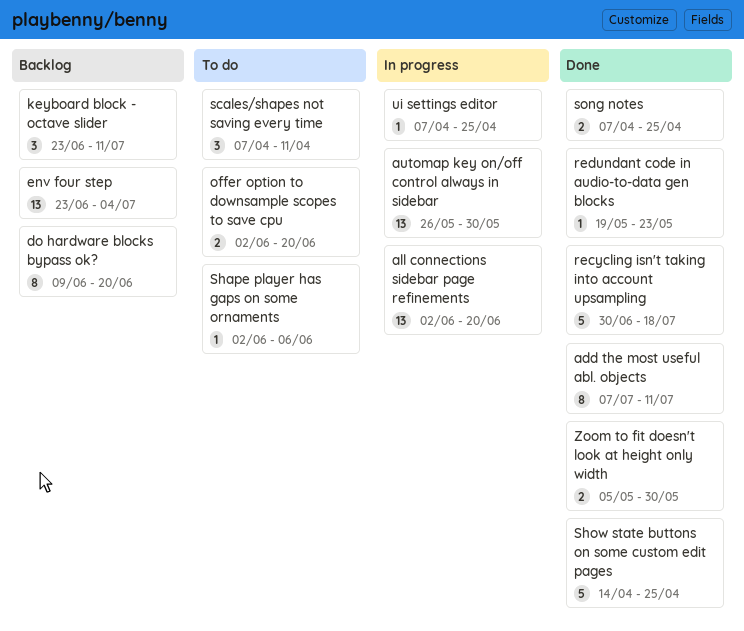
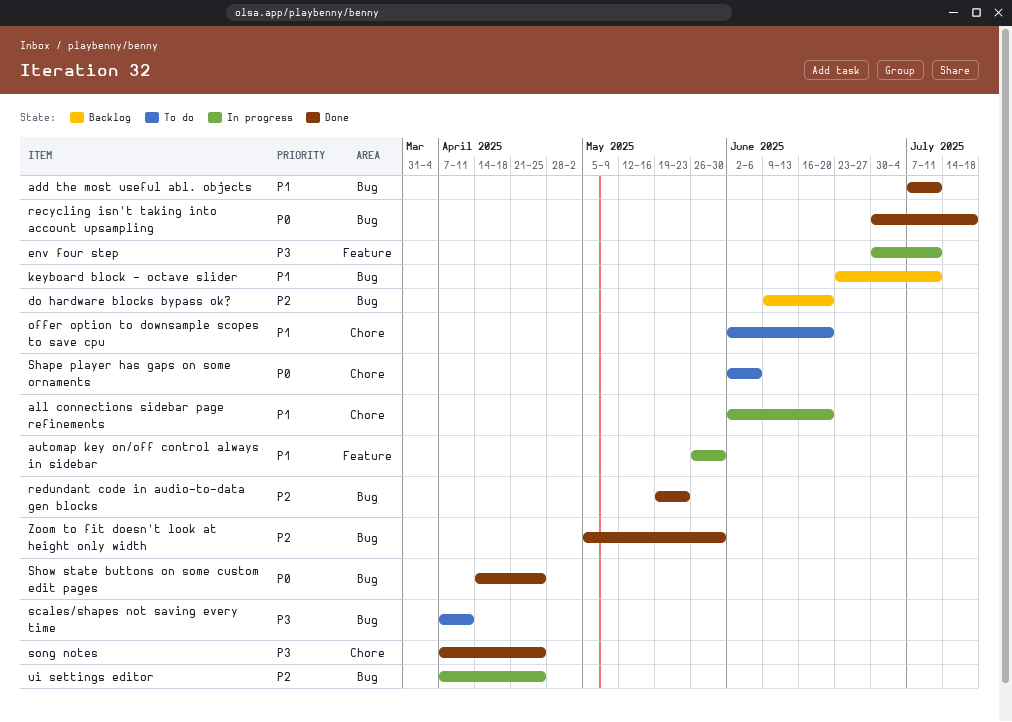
env four step, status: Backlog -> In progress
env four step, start: Jun 23 -> Jun 30
env four step, due: Jul 4 -> Jul 11

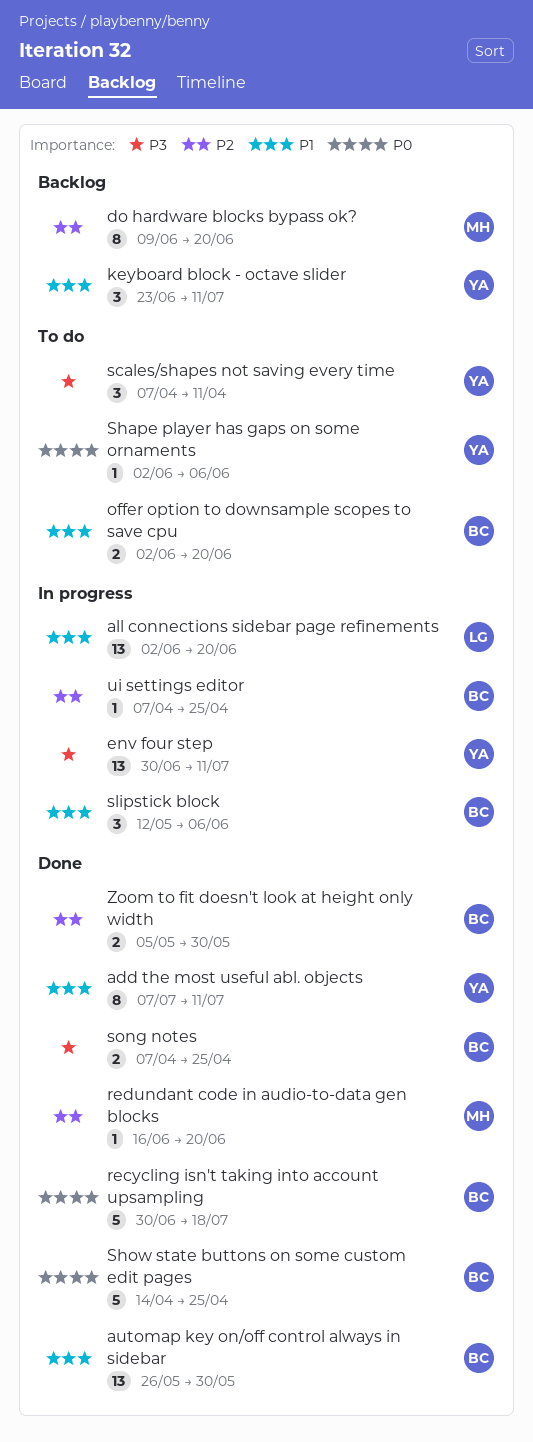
automap key on/off control always in sidebar, status: In progress -> Done
redundant code in audio-to-data gen blocks, start: May 19 -> Jun 16
redundant code in audio-to-data gen blocks, due: May 23 -> Jun 20
slipstick block: none -> present

